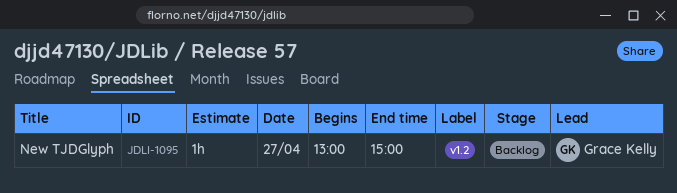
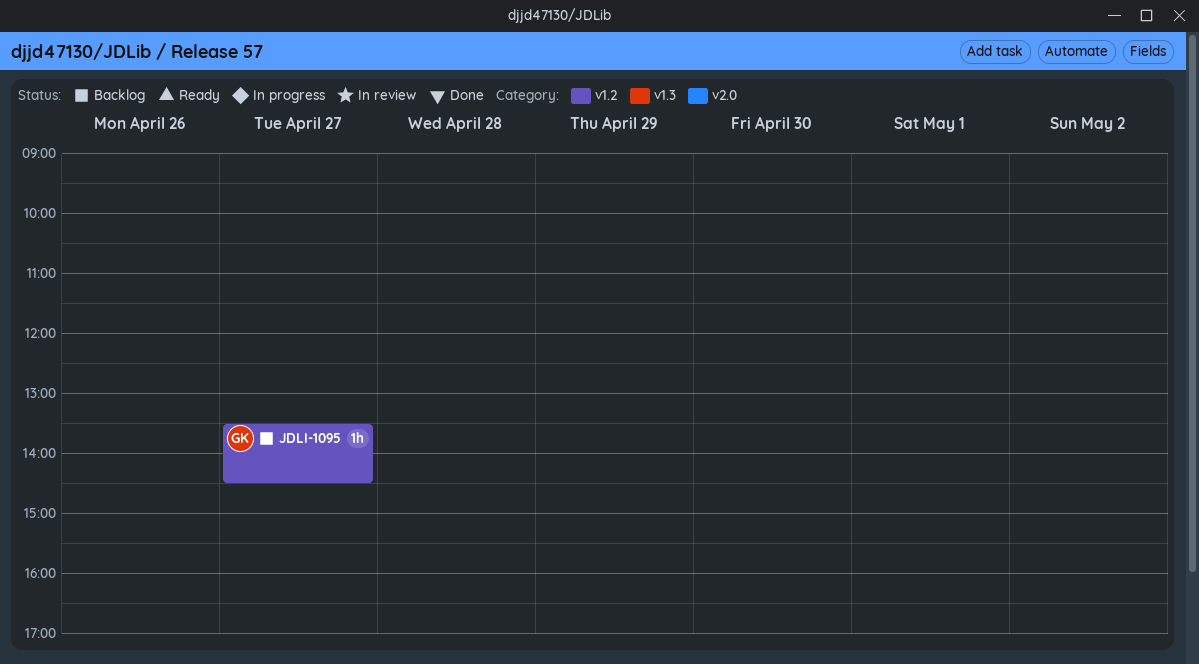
JDLI-1095, begins: 13:00 -> 13:30
JDLI-1095, ends: 15:00 -> 14:30

